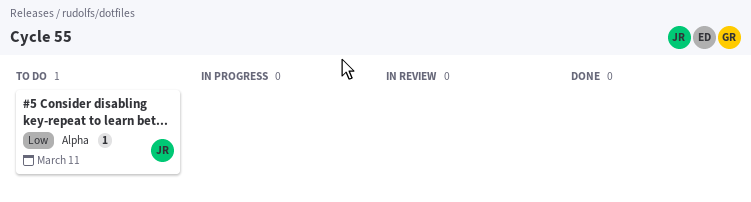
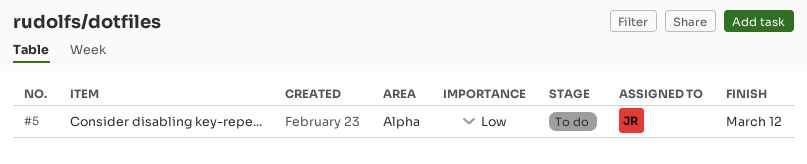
#5, due: Mar 11 -> Mar 12

